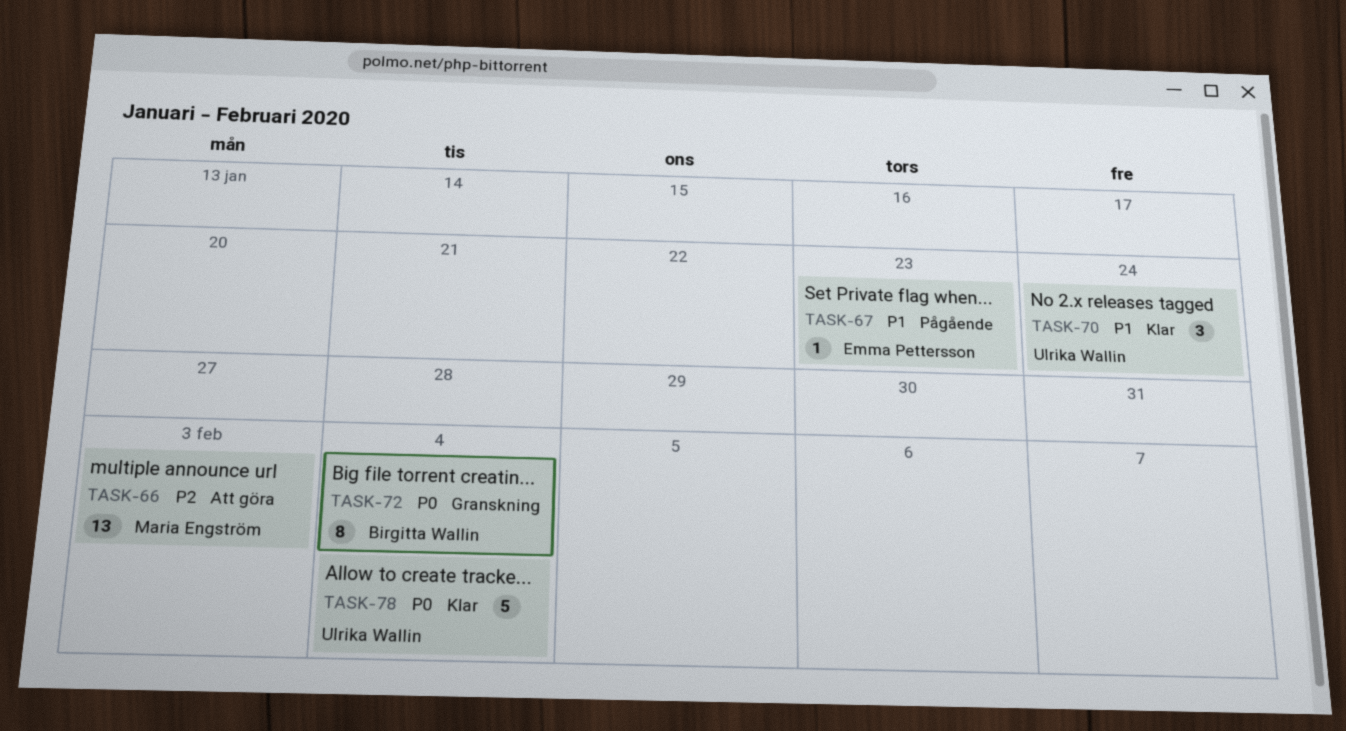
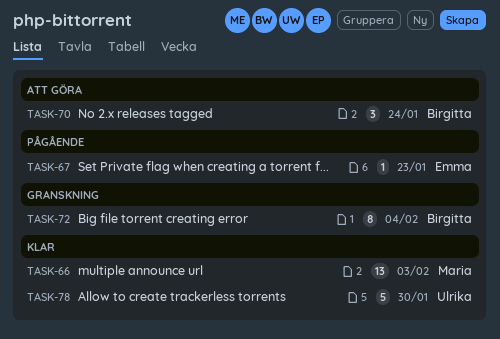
TASK-66, status: Att göra -> Klar
TASK-70, status: Klar -> Att göra
TASK-70, owner: Ulrika Wallin -> Birgitta Wallin
TASK-78, due: Feb 4 -> Jan 30

